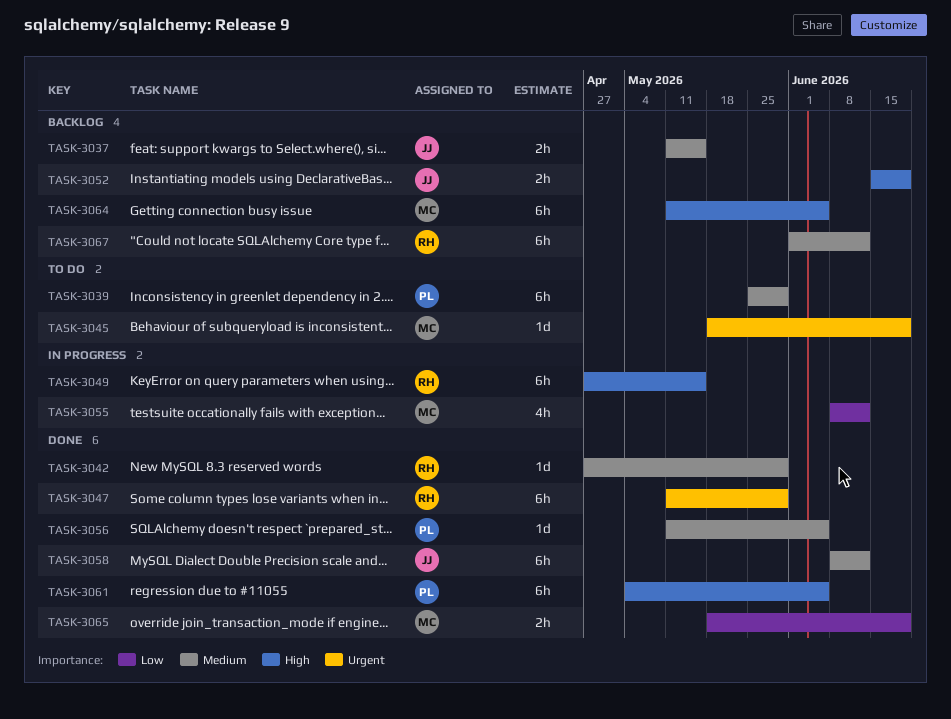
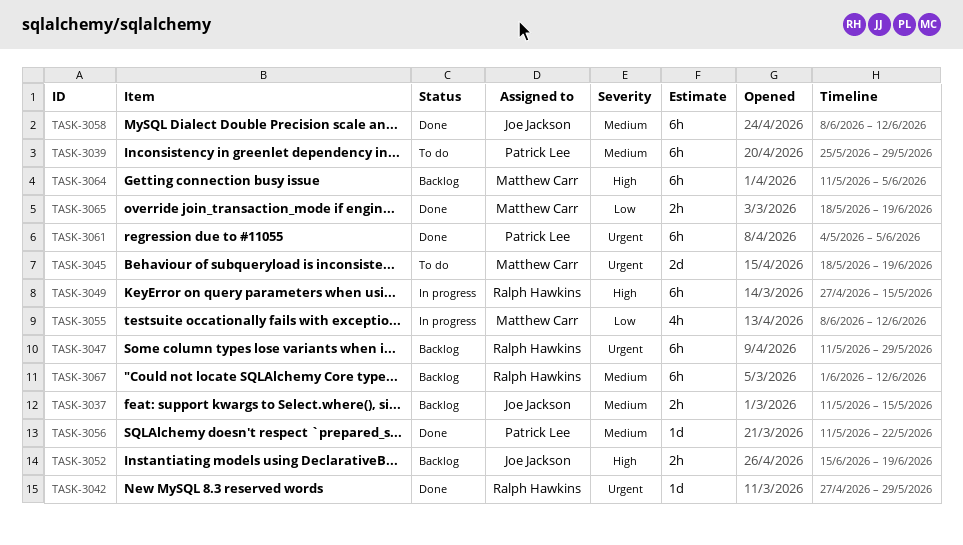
TASK-3042, priority: Medium -> Urgent
TASK-3045, estimate: 1d -> 2d
TASK-3047, status: Done -> Backlog
TASK-3056, due: Jun 5 -> May 22
TASK-3061, priority: High -> Urgent

